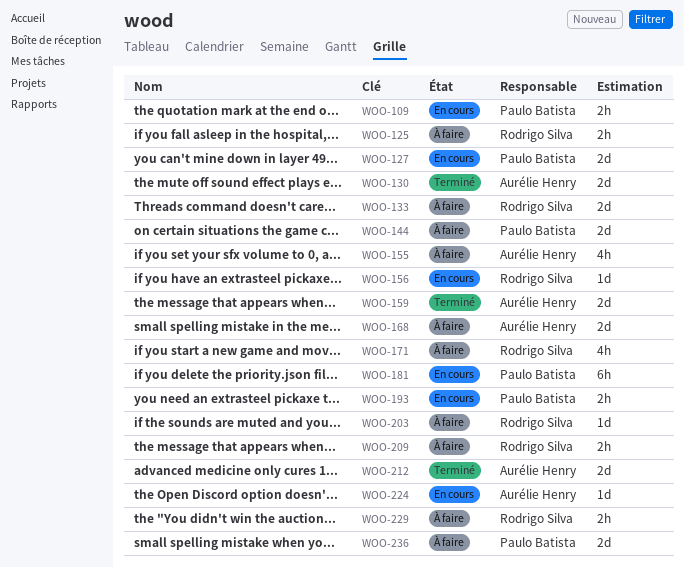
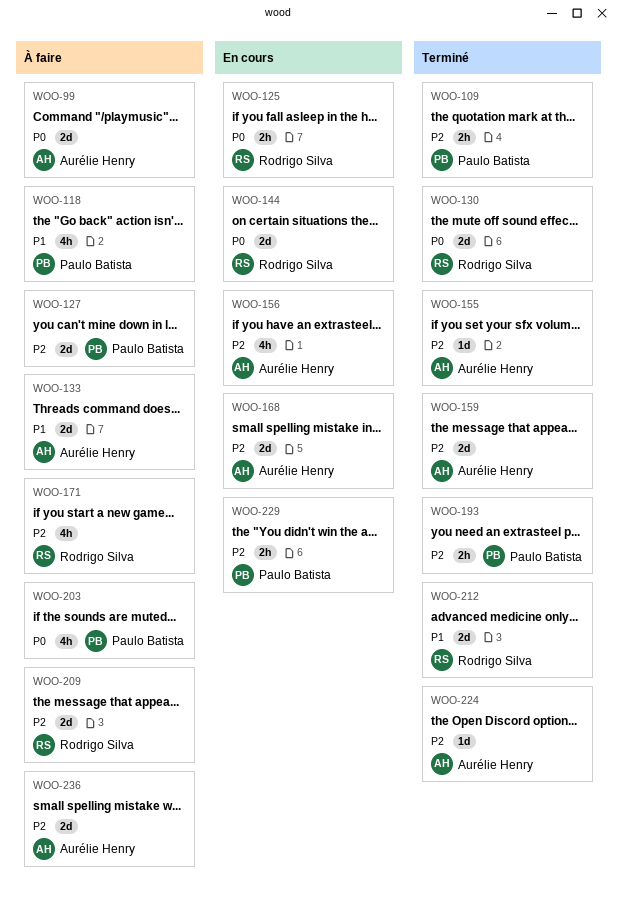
WOO-99: none -> present
WOO-109, status: En cours -> Terminé
WOO-118: none -> present
WOO-125, status: À faire -> En cours
WOO-127, status: En cours -> À faire
WOO-130, owner: Aurélie Henry -> Rodrigo Silva
WOO-133, owner: Rodrigo Silva -> Aurélie Henry
WOO-144, status: À faire -> En cours
WOO-144, owner: Paulo Batista -> Rodrigo Silva
WOO-155, status: À faire -> Terminé
WOO-155, estimate: 4h -> 1d
WOO-156, owner: Rodrigo Silva -> Aurélie Henry
WOO-156, estimate: 1d -> 4h
WOO-168, status: À faire -> En cours
WOO-181: present -> none
WOO-193, status: En cours -> Terminé
WOO-203, owner: Rodrigo Silva -> Paulo Batista
WOO-203, estimate: 1d -> 4h
WOO-209, estimate: 2h -> 2d
WOO-212, owner: Aurélie Henry -> Rodrigo Silva
WOO-224, status: En cours -> Terminé
WOO-229, status: À faire -> En cours
WOO-229, owner: Rodrigo Silva -> Paulo Batista
WOO-236, owner: Paulo Batista -> Aurélie Henry

